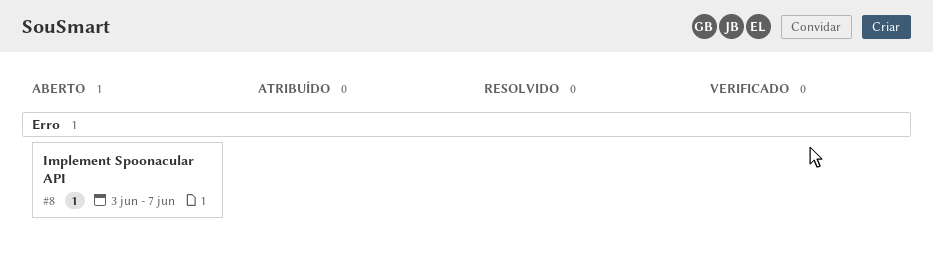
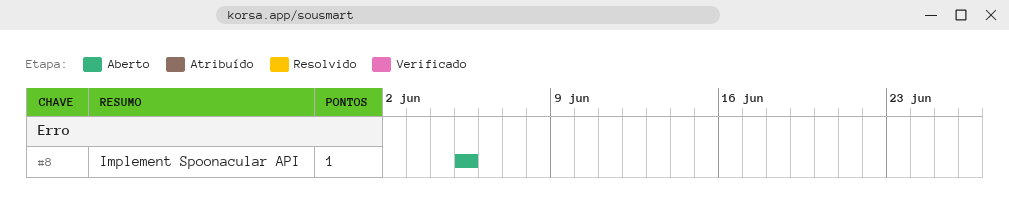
#8, start: Jun 3 -> Jun 5
#8, due: Jun 7 -> Jun 5

